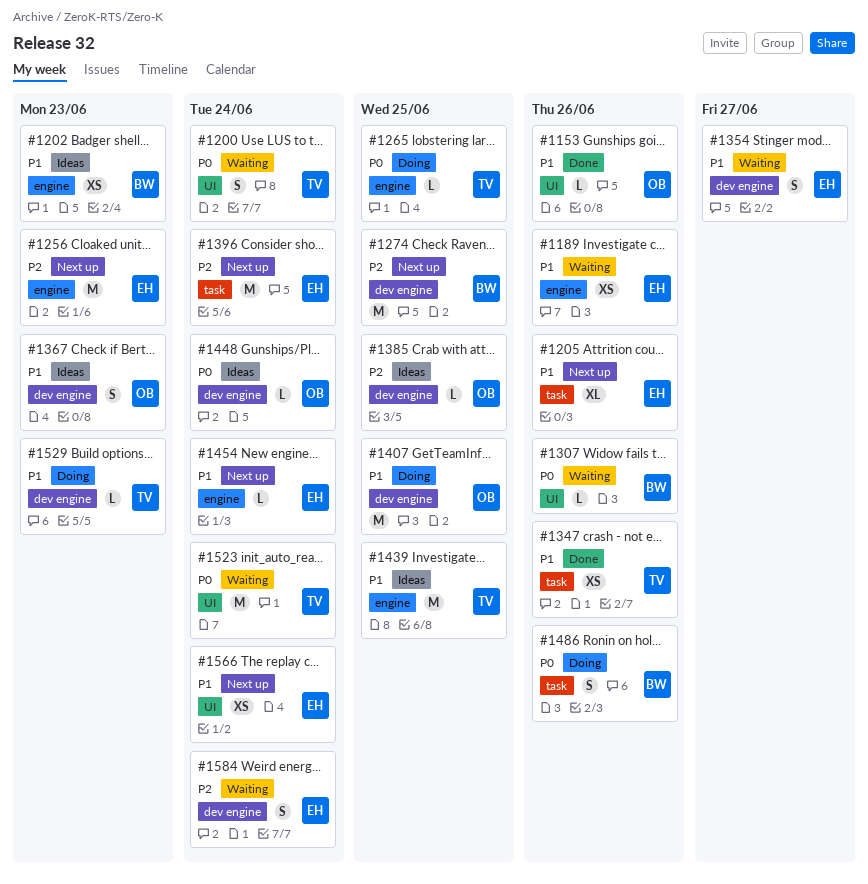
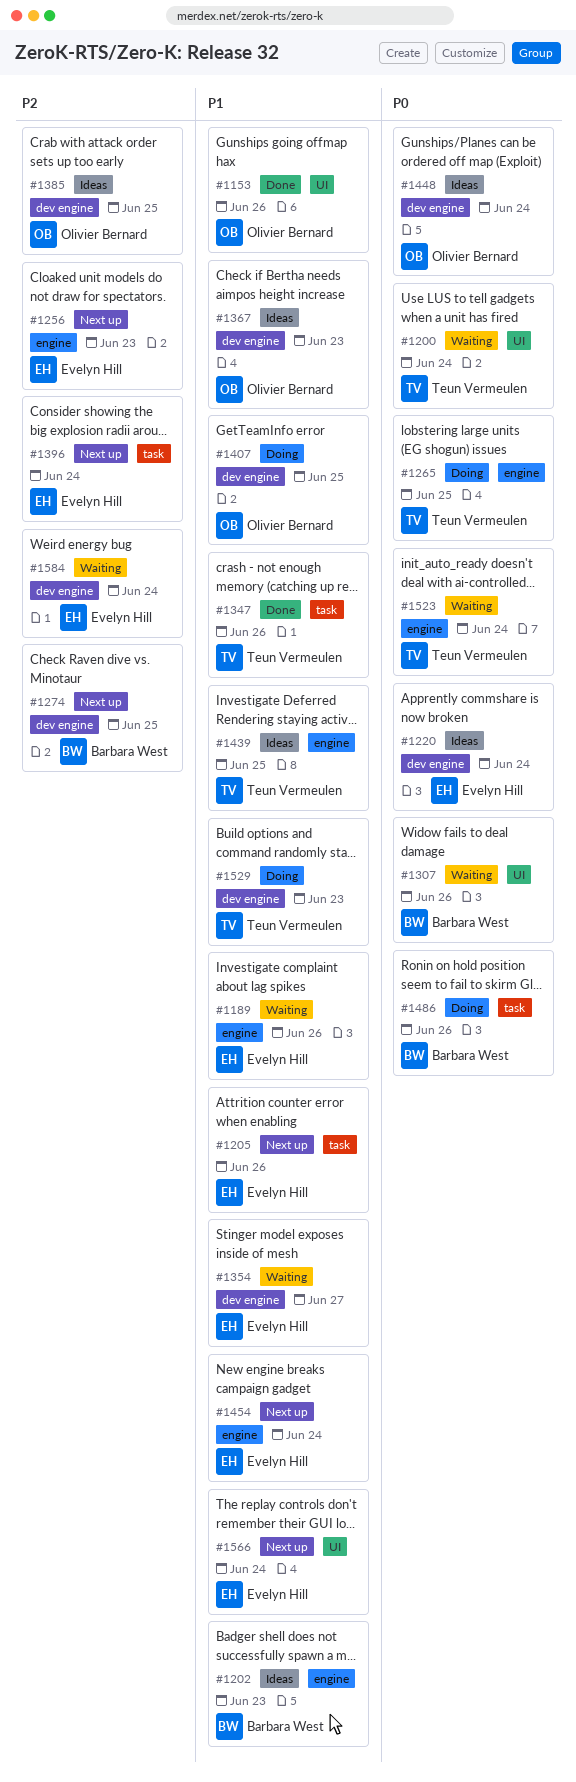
#1220: none -> present
#1523, label: UI -> engine

